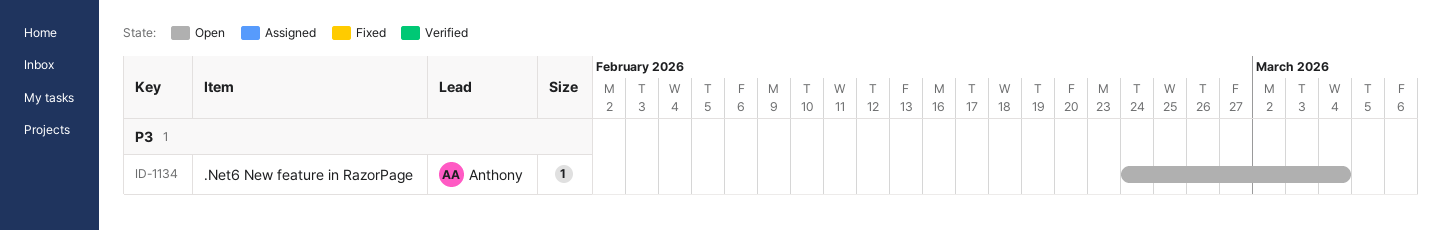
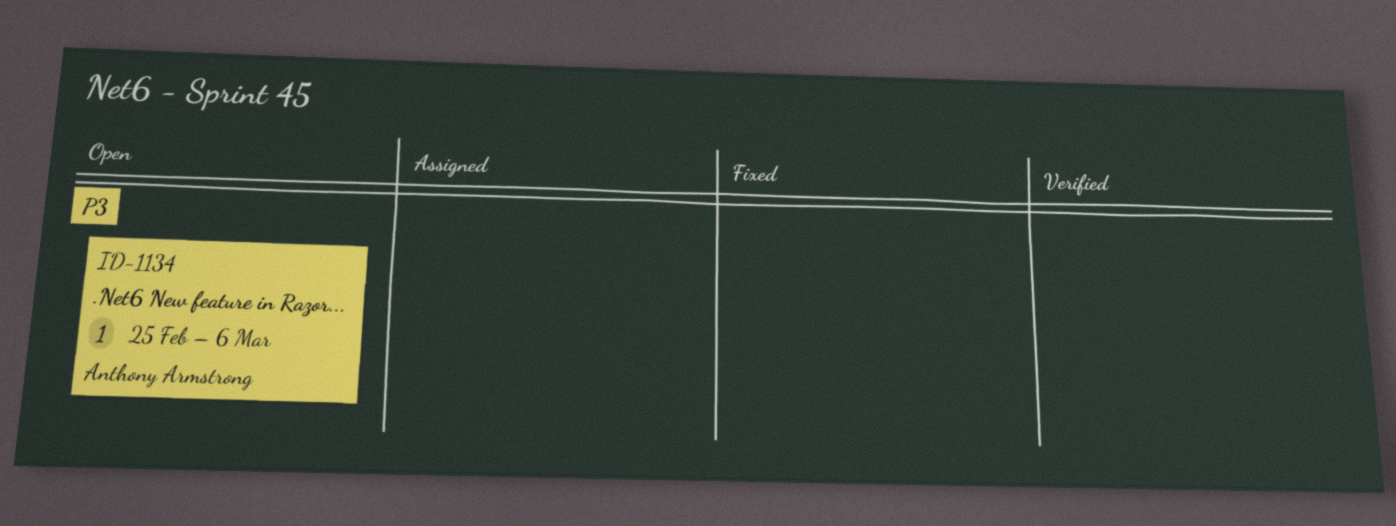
ID-1134, start: Feb 24 -> Feb 25
ID-1134, due: Mar 4 -> Mar 6

